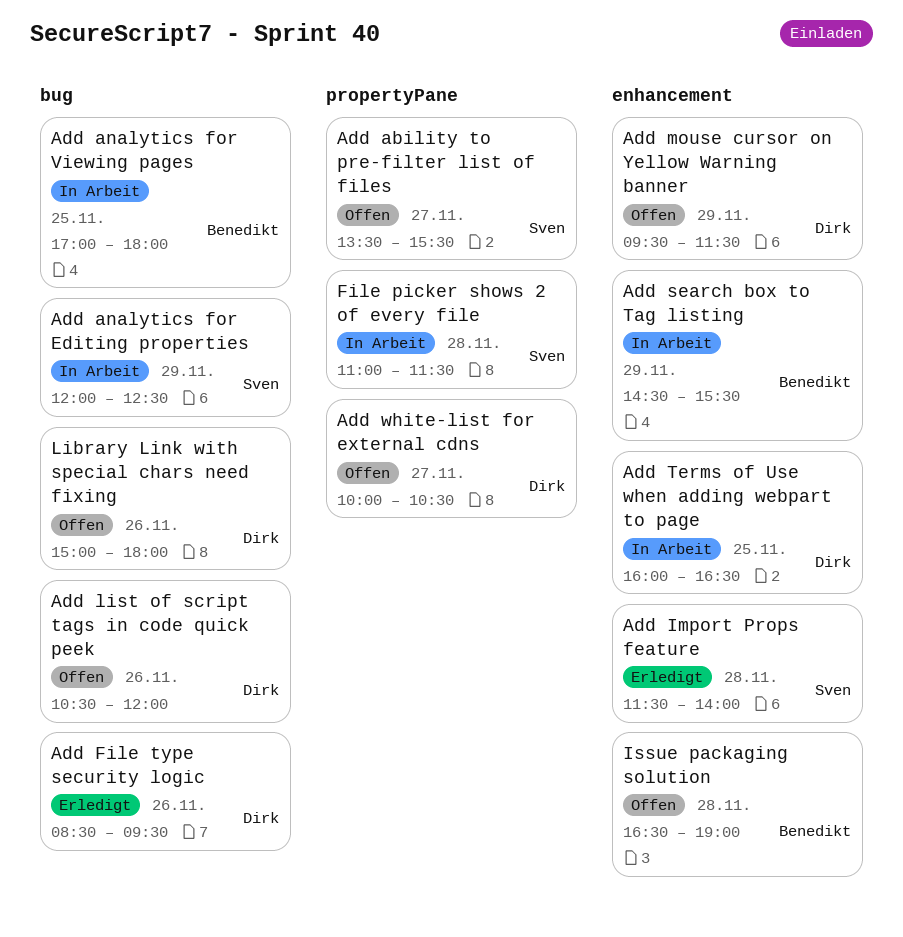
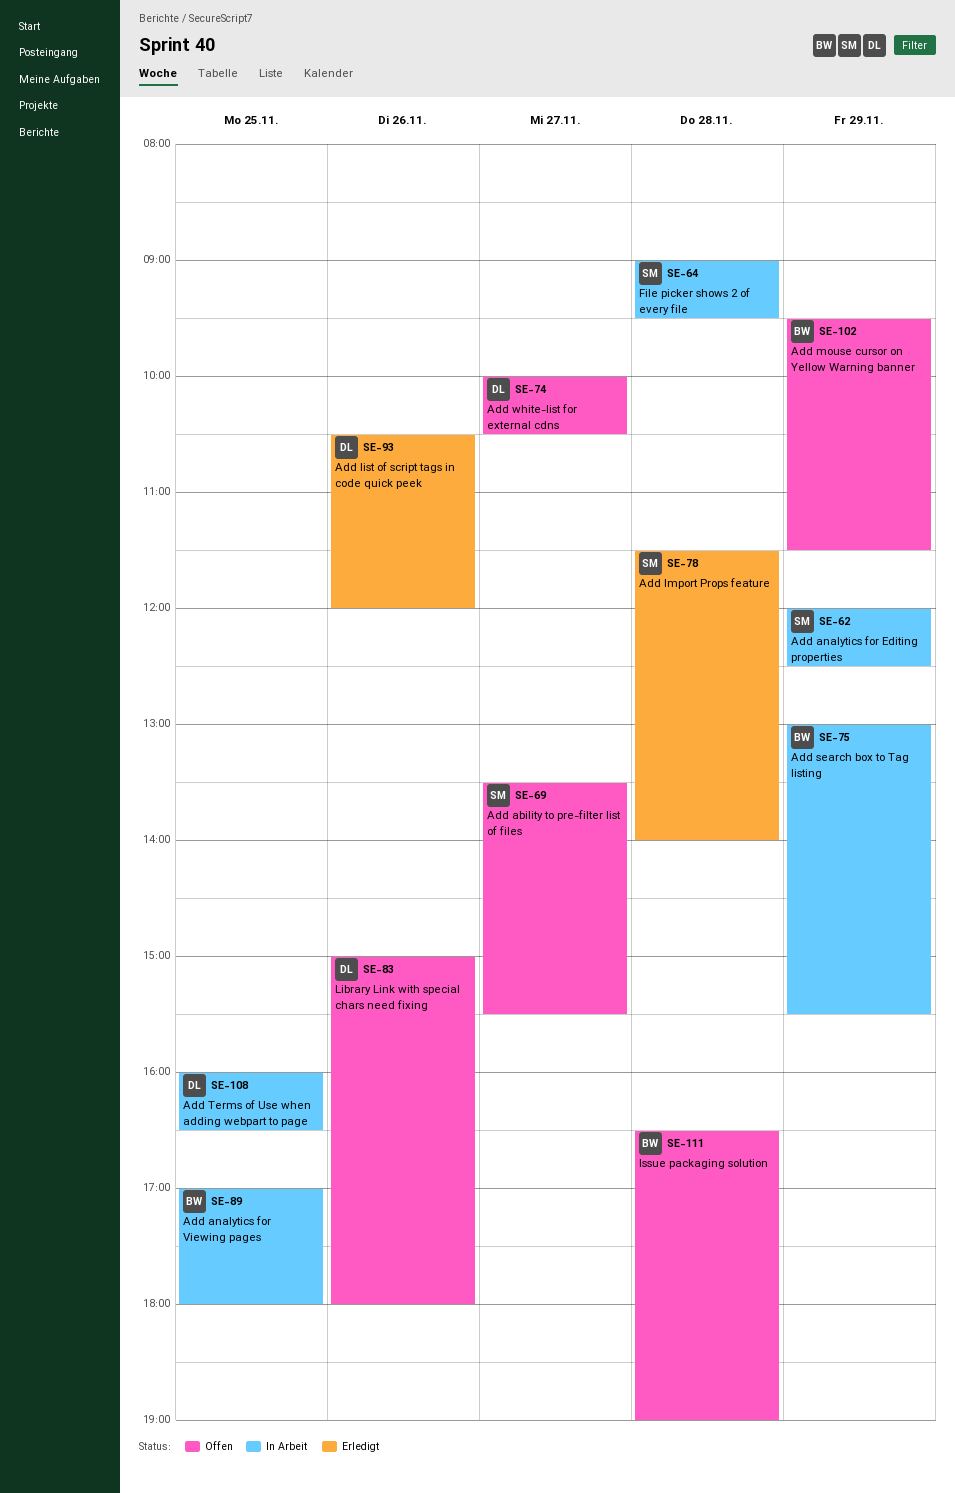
Add File type security logic: present -> none
Add list of script tags in code quick peek, status: Offen -> Erledigt
Add mouse cursor on Yellow Warning banner, owner: Dirk -> Benedikt
Add search box to Tag listing, begins: 14:30 -> 13:00
File picker shows 2 of every file, begins: 11:00 -> 09:00
File picker shows 2 of every file, ends: 11:30 -> 09:30

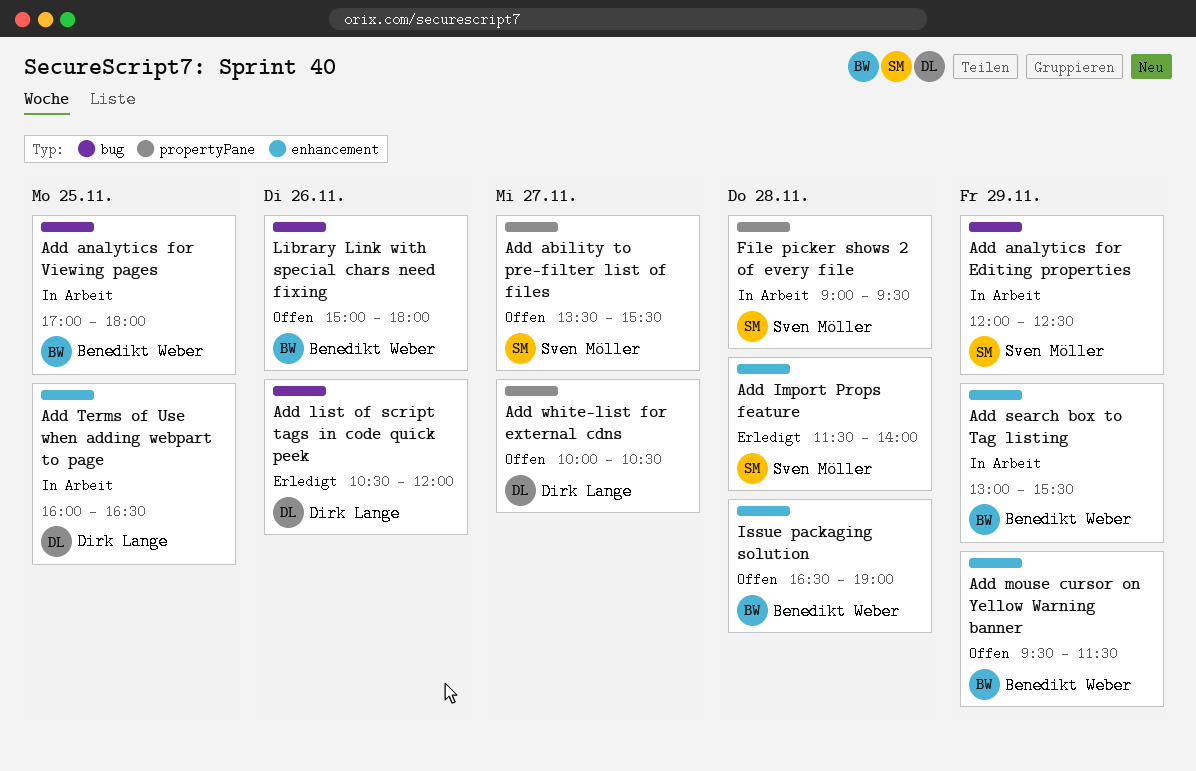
Library Link with special chars need fixing, owner: Dirk Lange -> Benedikt Weber

